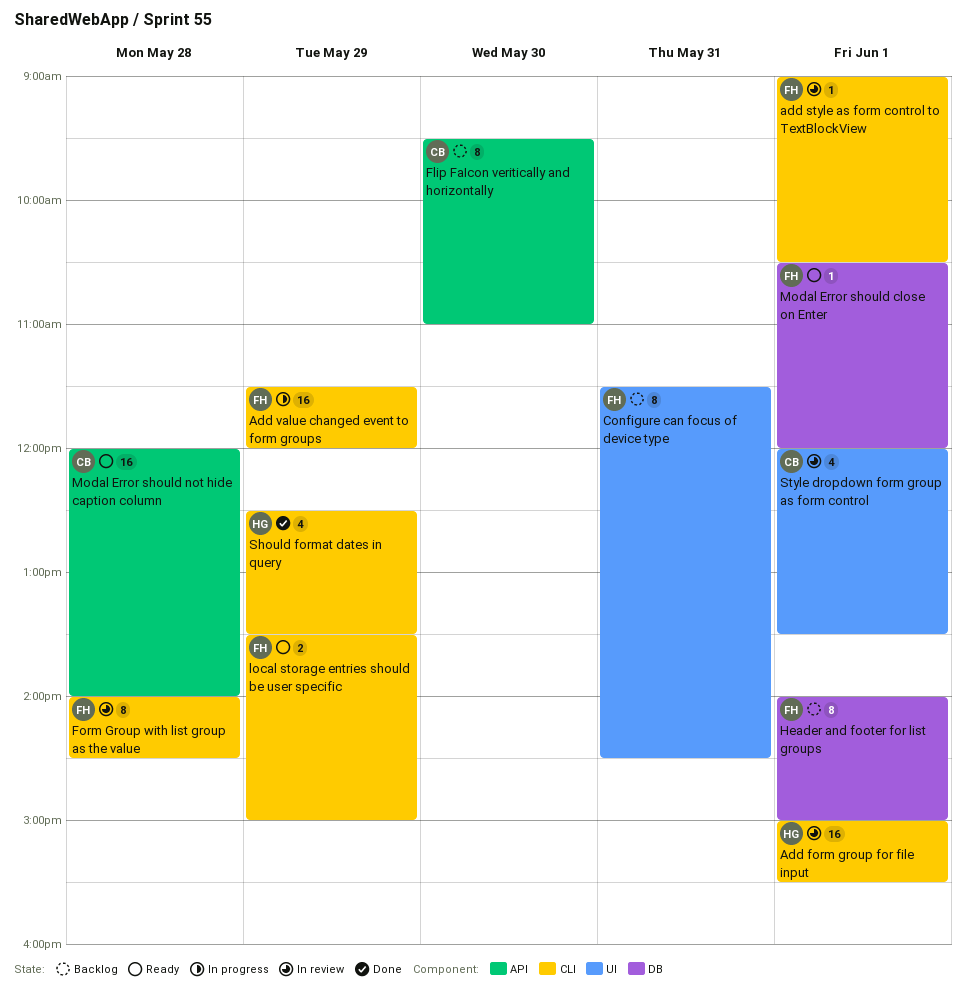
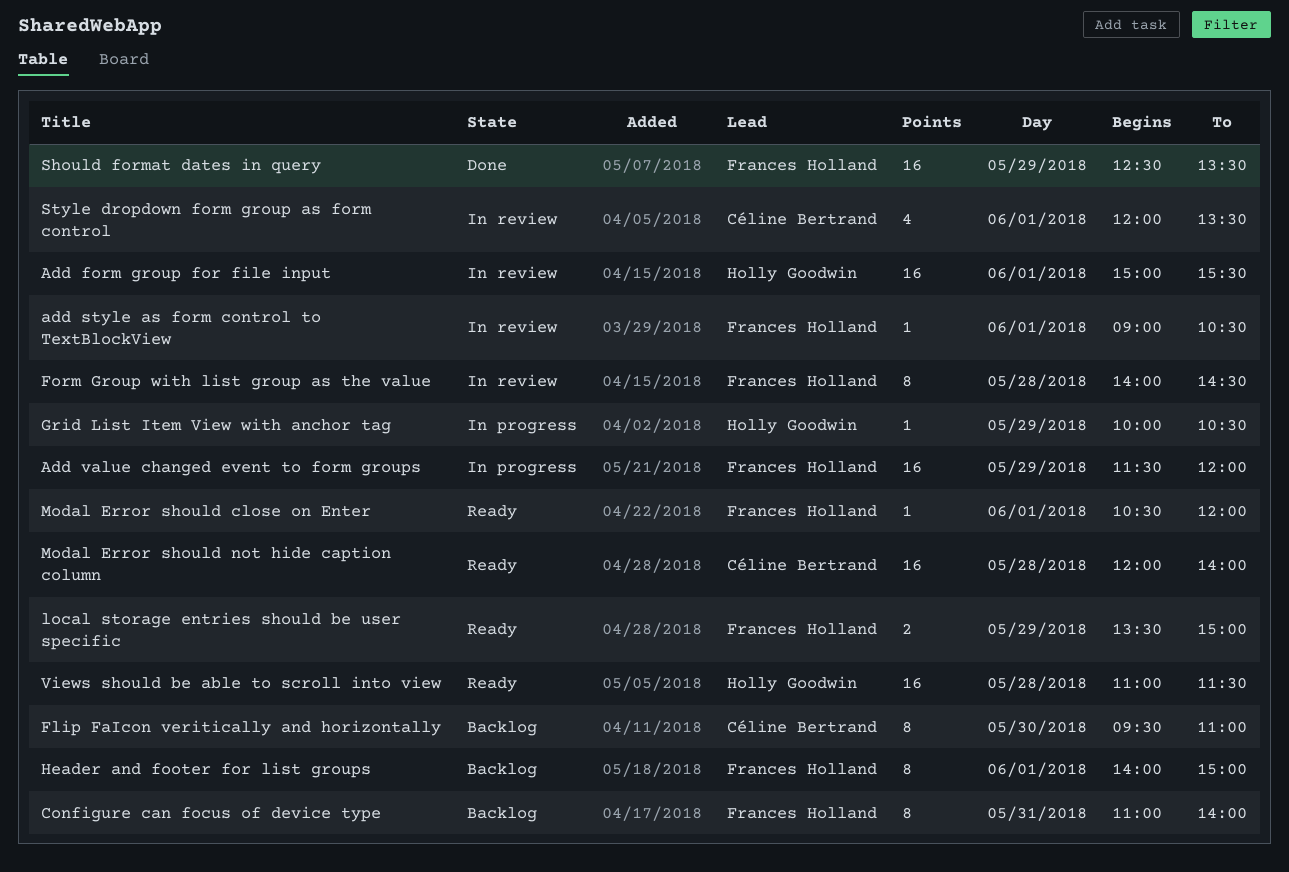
Configure can focus of device type, begins: 11:30 -> 11:00
Configure can focus of device type, ends: 14:30 -> 14:00
Grid List Item View with anchor tag: none -> present
Should format dates in query, owner: Holly Goodwin -> Frances Holland
Should format dates in query, estimate: 4 -> 16
Views should be able to scroll into view: none -> present

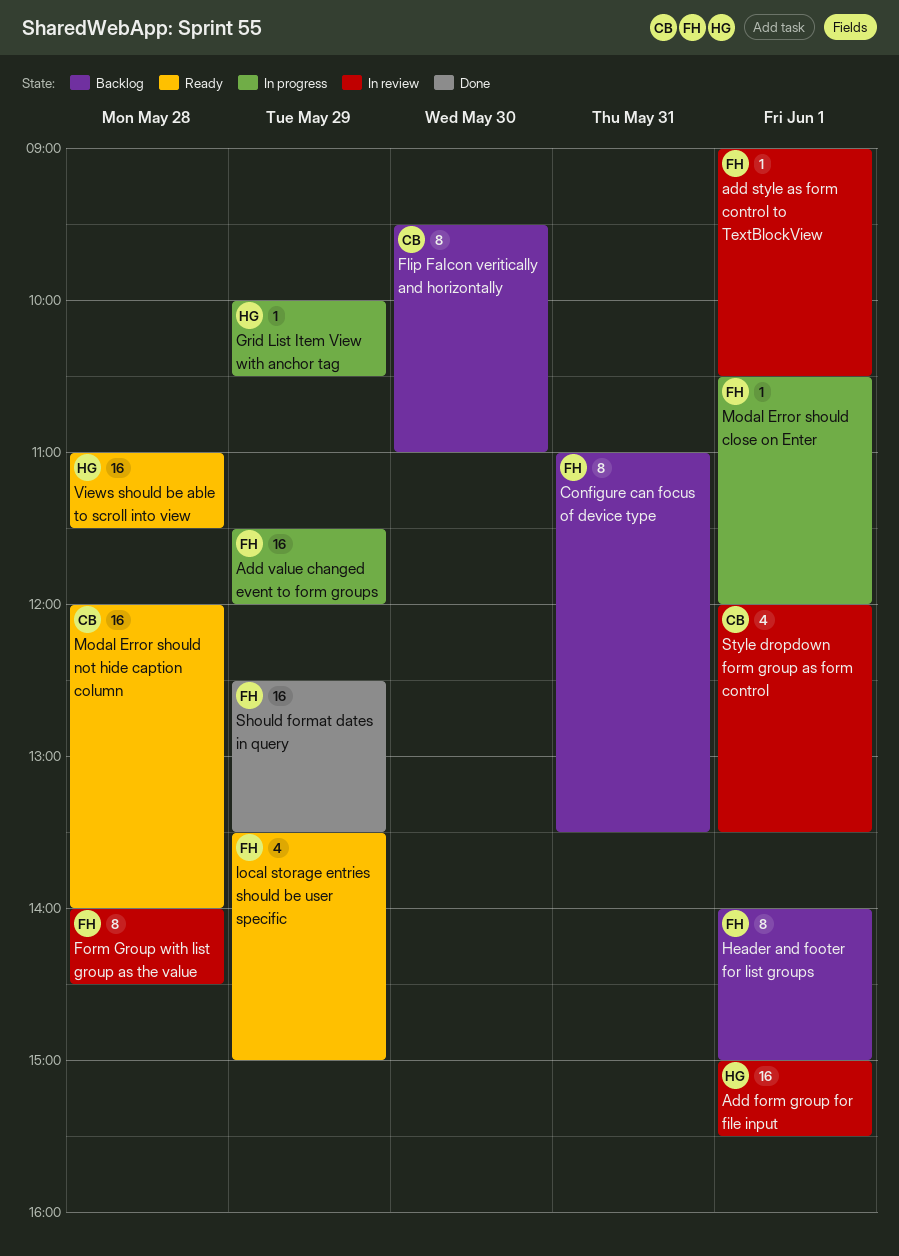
Configure can focus of device type, ends: 14:00 -> 13:30
local storage entries should be user specific, estimate: 2 -> 4
Modal Error should close on Enter, status: Ready -> In progress

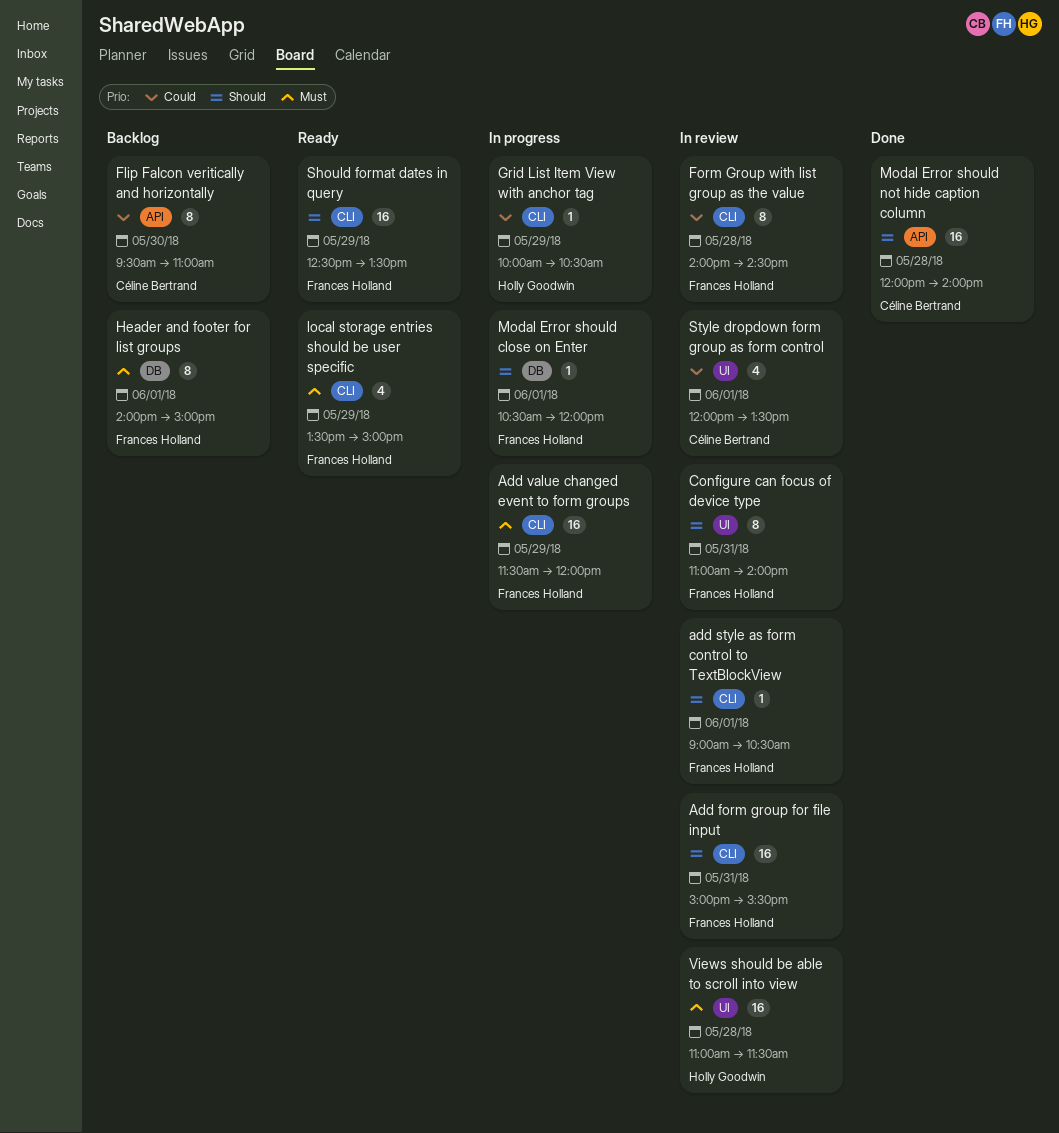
Add form group for file input, owner: Holly Goodwin -> Frances Holland
Add form group for file input, day: Jun 1 -> May 31
Configure can focus of device type, status: Backlog -> In review
Configure can focus of device type, ends: 13:30 -> 14:00
Modal Error should not hide caption column, status: Ready -> Done
Should format dates in query, status: Done -> Ready
Views should be able to scroll into view, status: Ready -> In review

